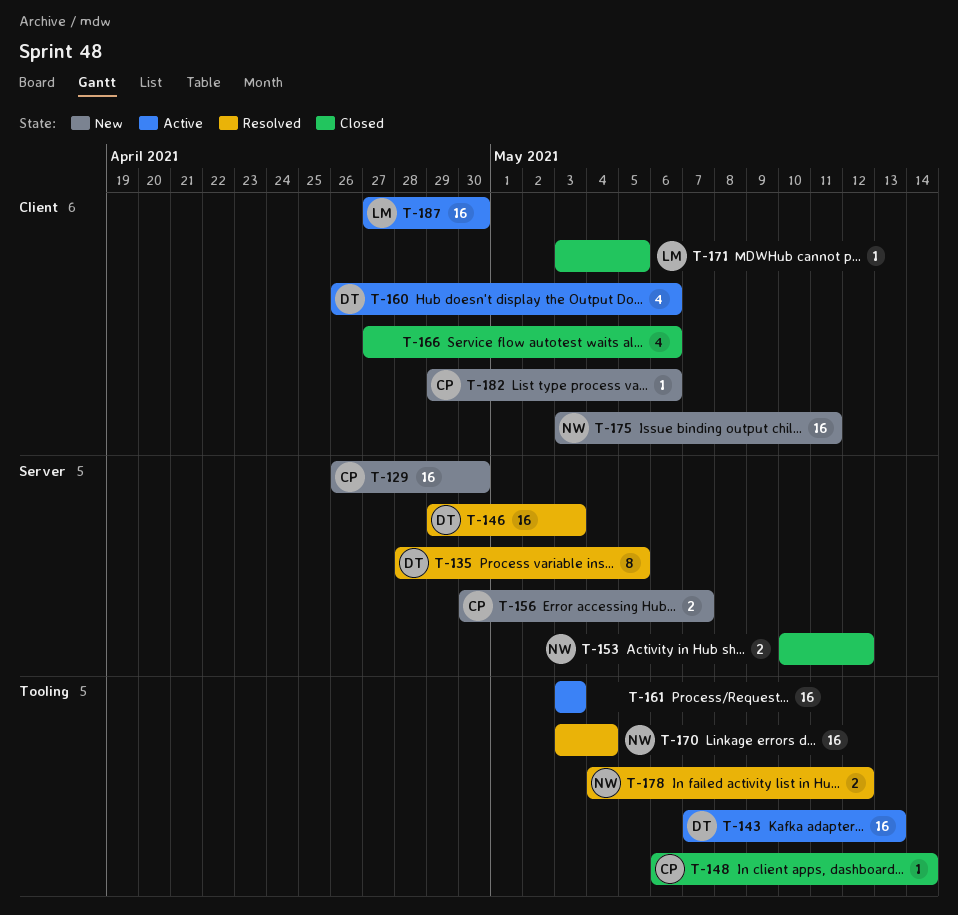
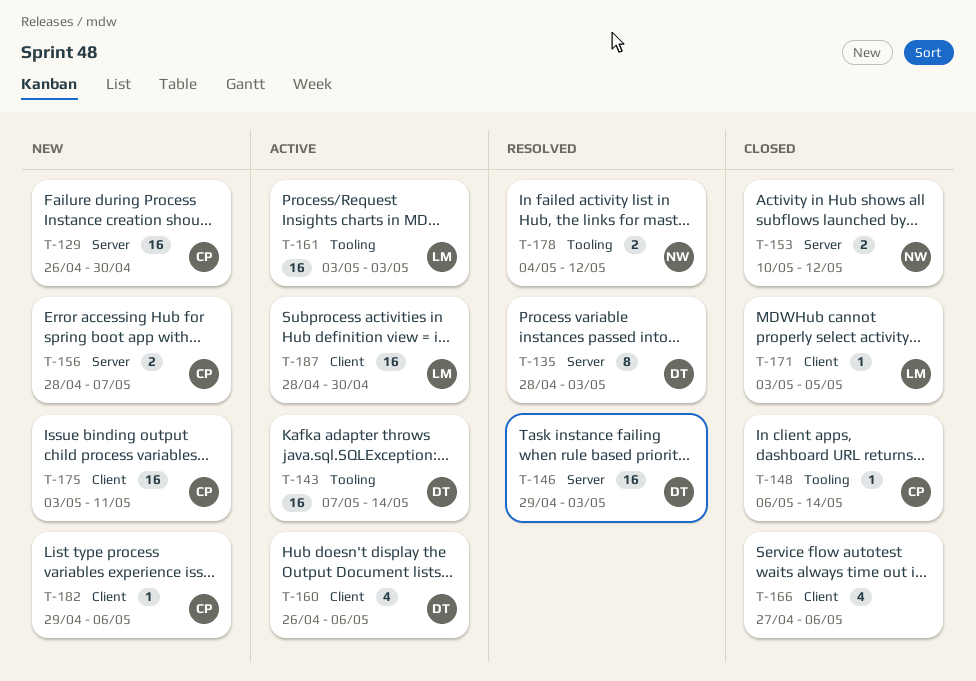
T-135, due: May 5 -> May 3
T-143, due: May 13 -> May 14
T-156, start: Apr 30 -> Apr 28
T-161, owner: none -> LM
T-170: present -> none
T-175, owner: NW -> CP
T-187, start: Apr 27 -> Apr 28

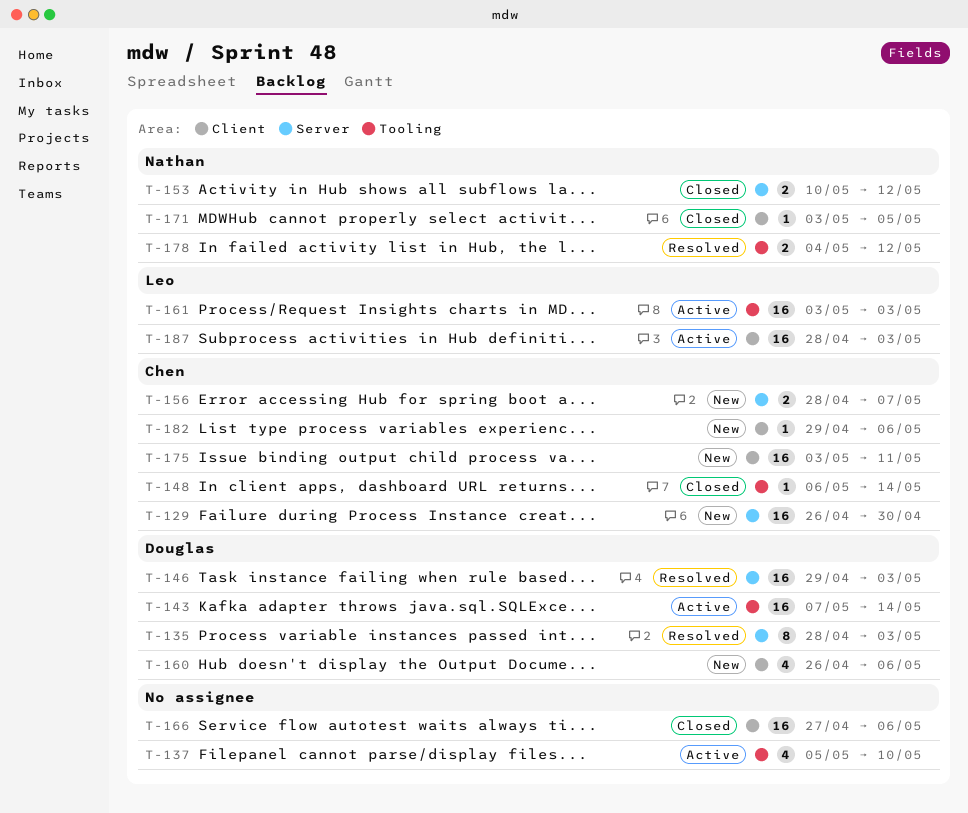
T-137: none -> present
T-160, status: Active -> New
T-166, estimate: 4 -> 16
T-171, owner: Leo -> Nathan
T-187, due: Apr 30 -> May 3

